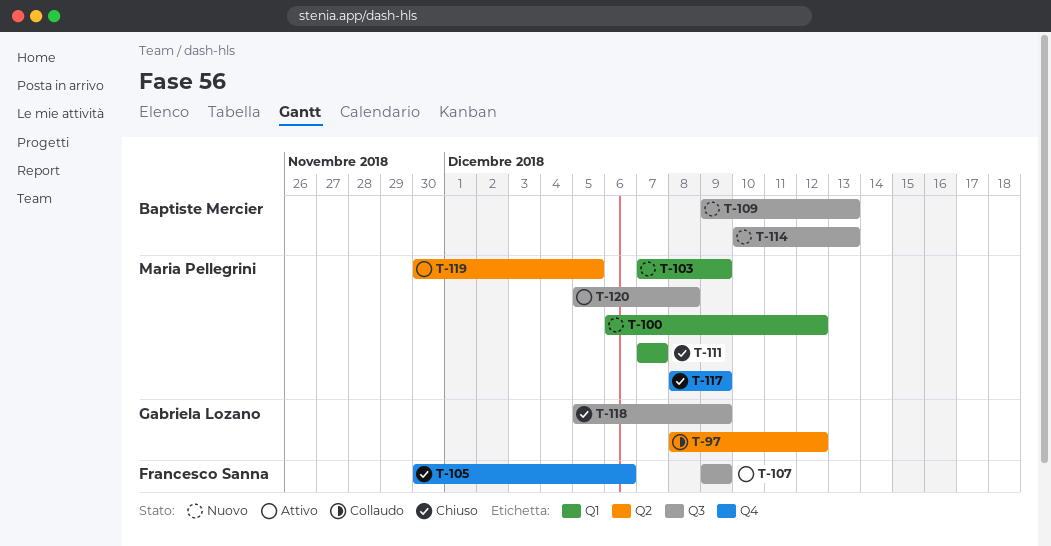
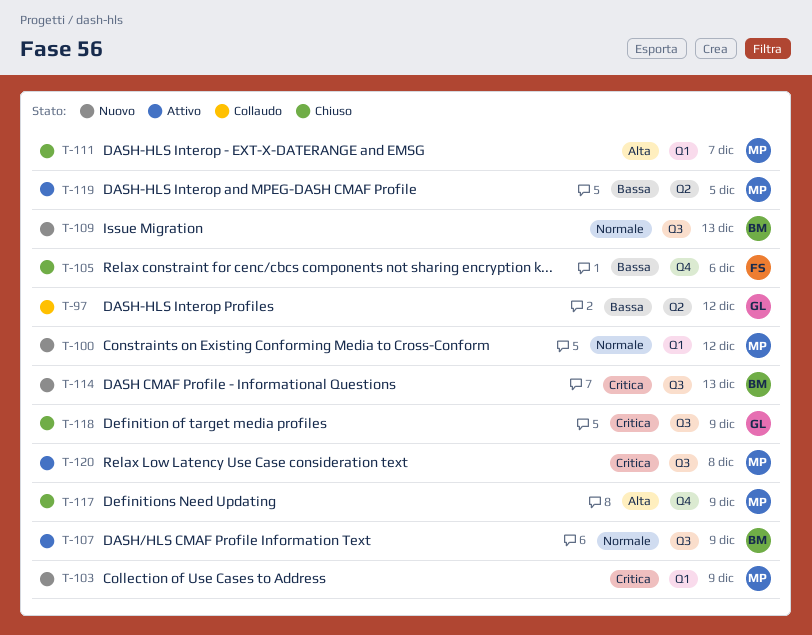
T-107, owner: Francesco Sanna -> Baptiste Mercier

